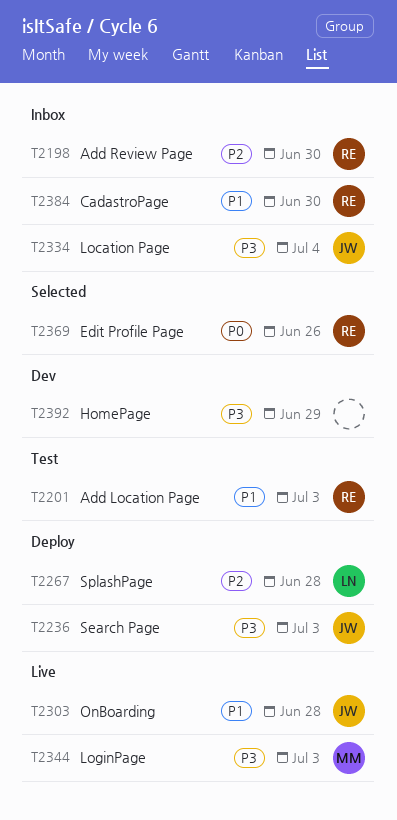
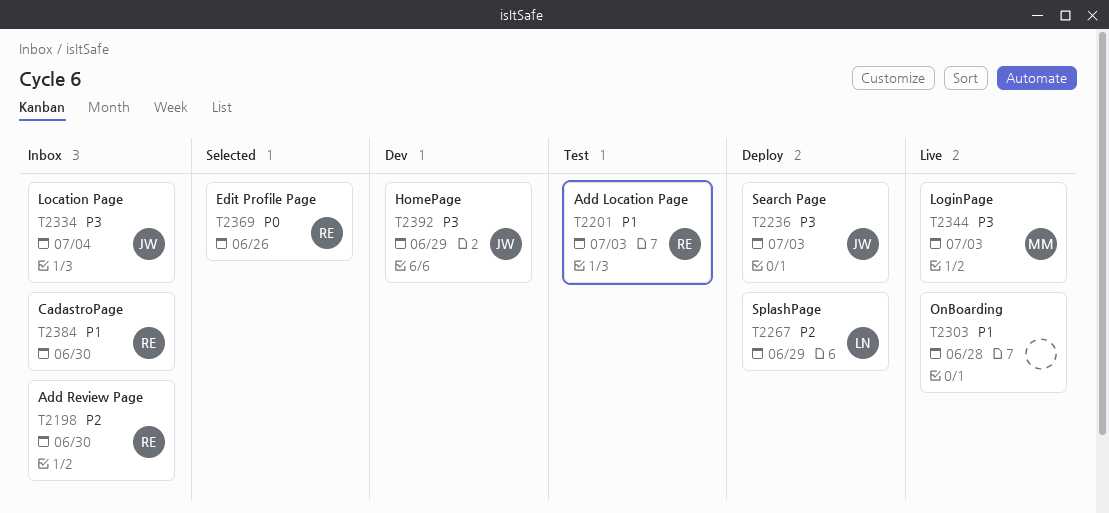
T2267, due: Jun 28 -> Jun 29
T2303, owner: JW -> none
T2392, owner: none -> JW

